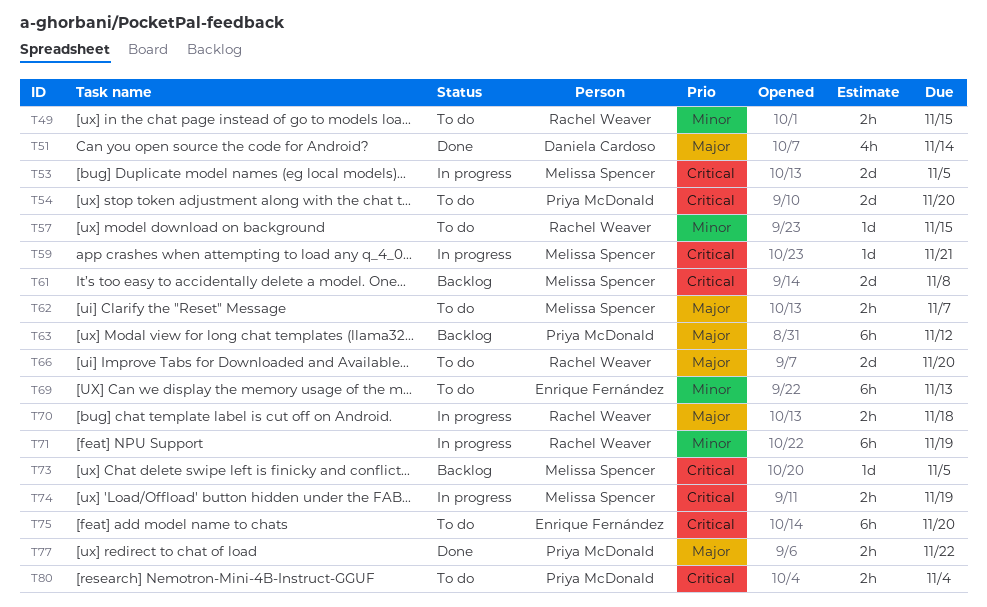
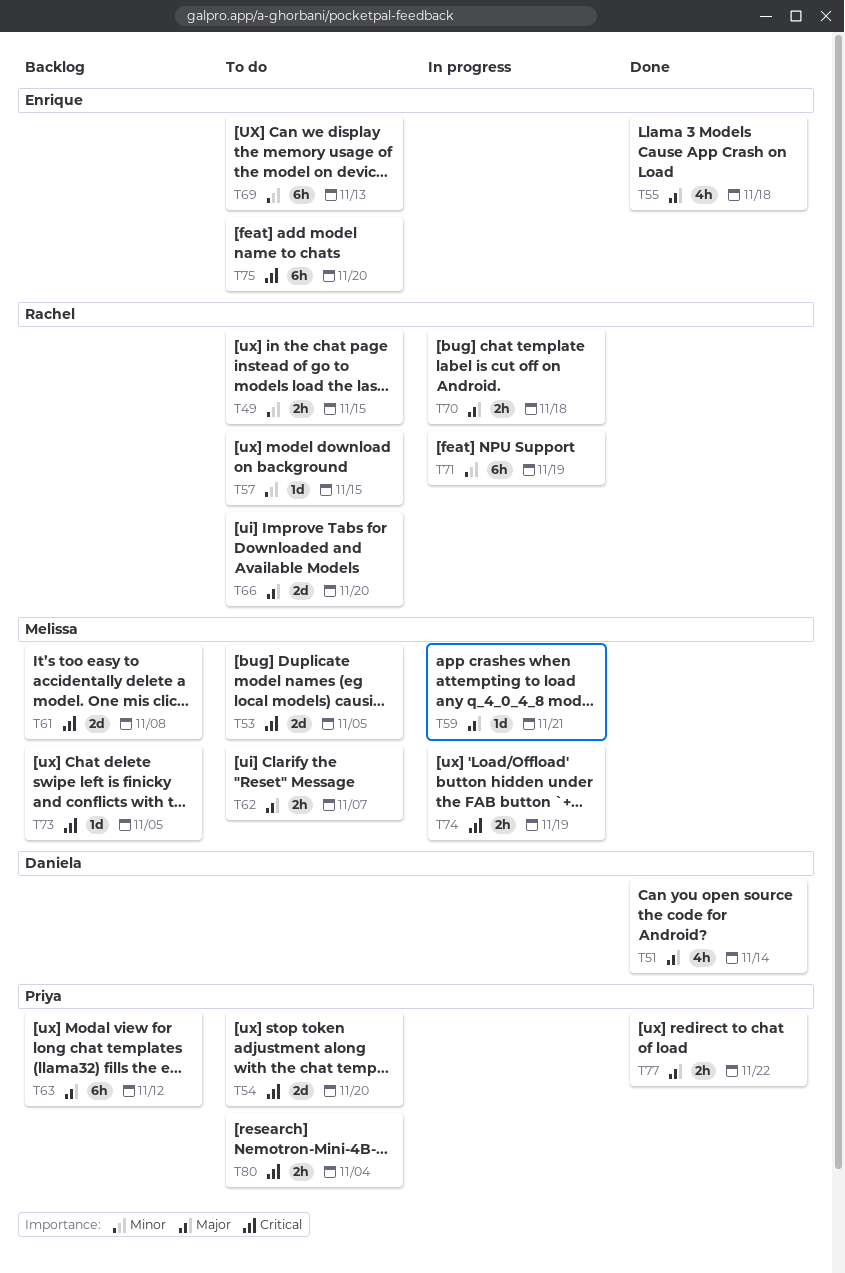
T53, status: In progress -> To do
T55: none -> present
T59, priority: Critical -> Major

